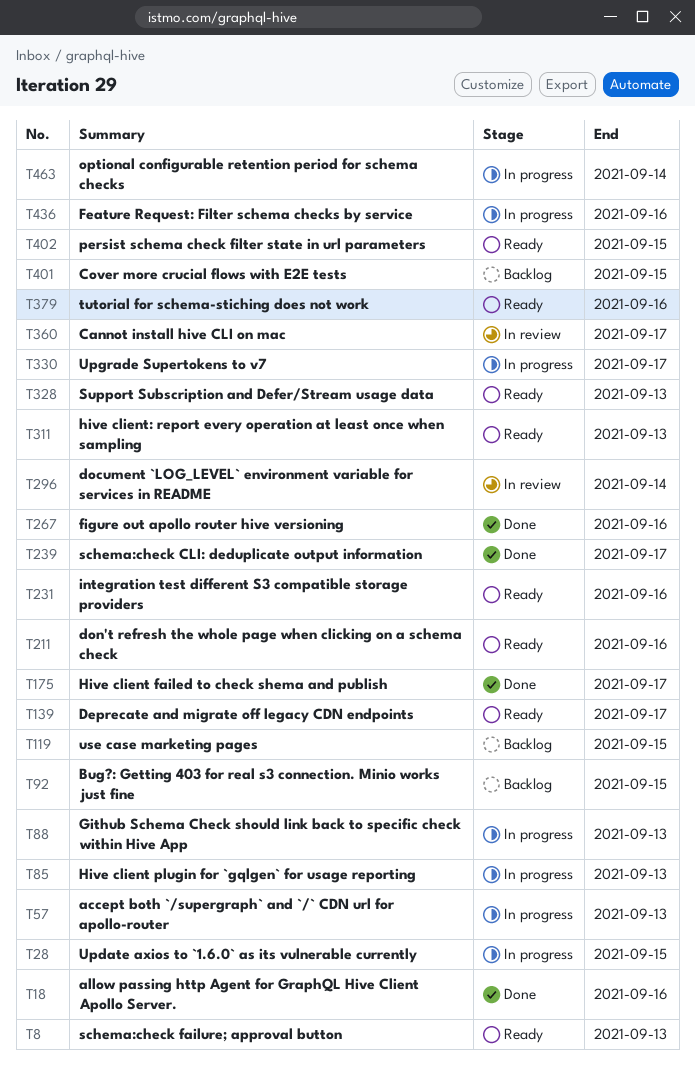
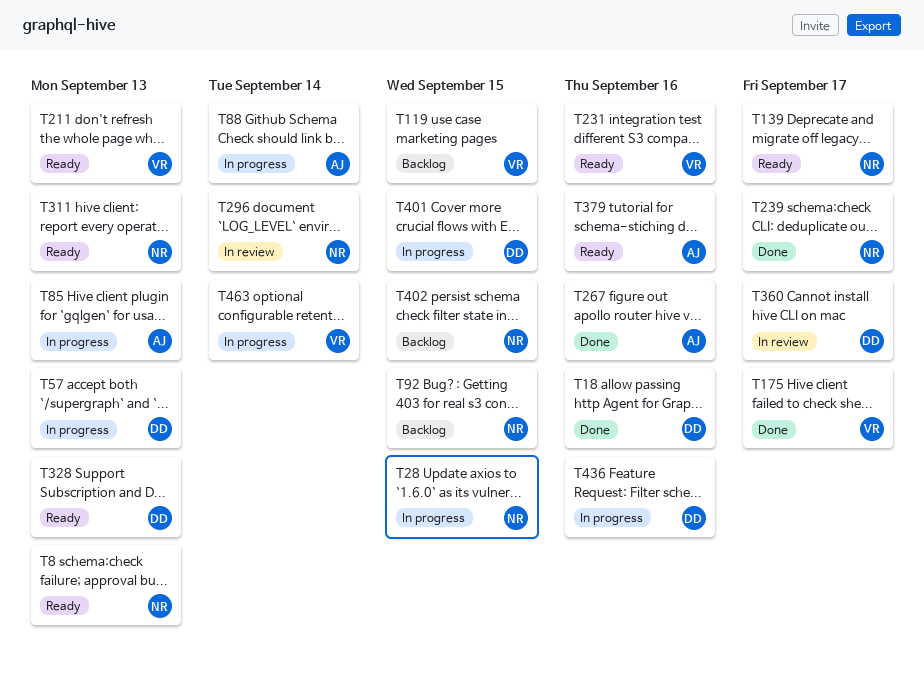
T88, due: Sep 13 -> Sep 14
T211, due: Sep 16 -> Sep 13
T330: present -> none
T401, status: Backlog -> In progress
T402, status: Ready -> Backlog

